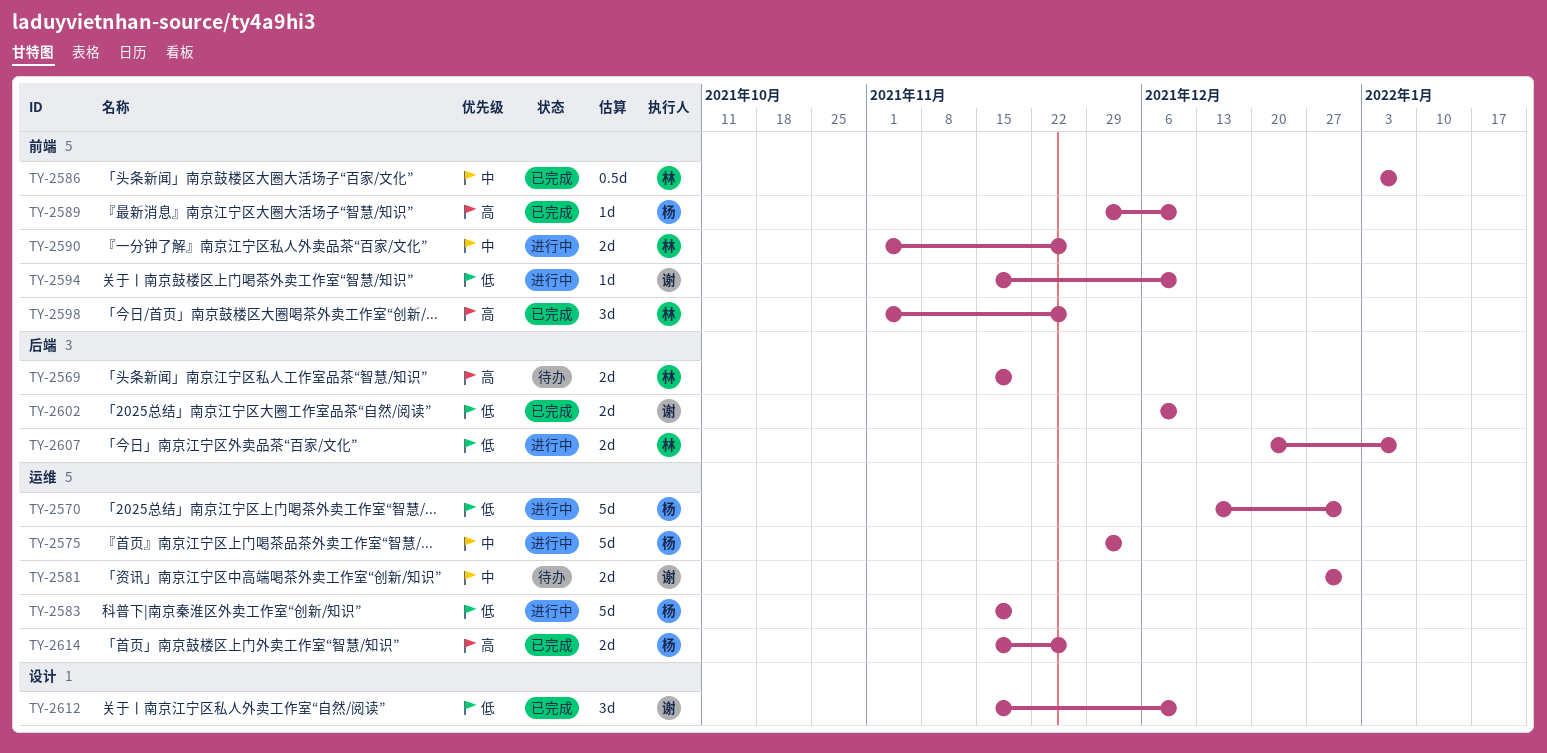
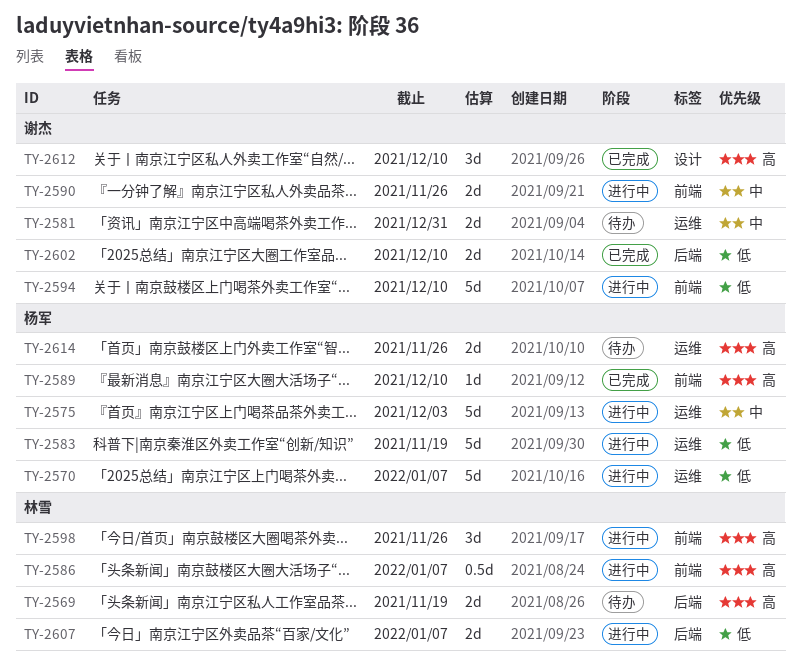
TY-2570, due: Dec 31 -> Jan 7
TY-2586, status: 已完成 -> 进行中
TY-2586, priority: 中 -> 高
TY-2590, owner: 林雪 -> 谢杰
TY-2594, estimate: 1d -> 5d
TY-2598, status: 已完成 -> 进行中
TY-2612, priority: 低 -> 高
TY-2614, status: 已完成 -> 待办

